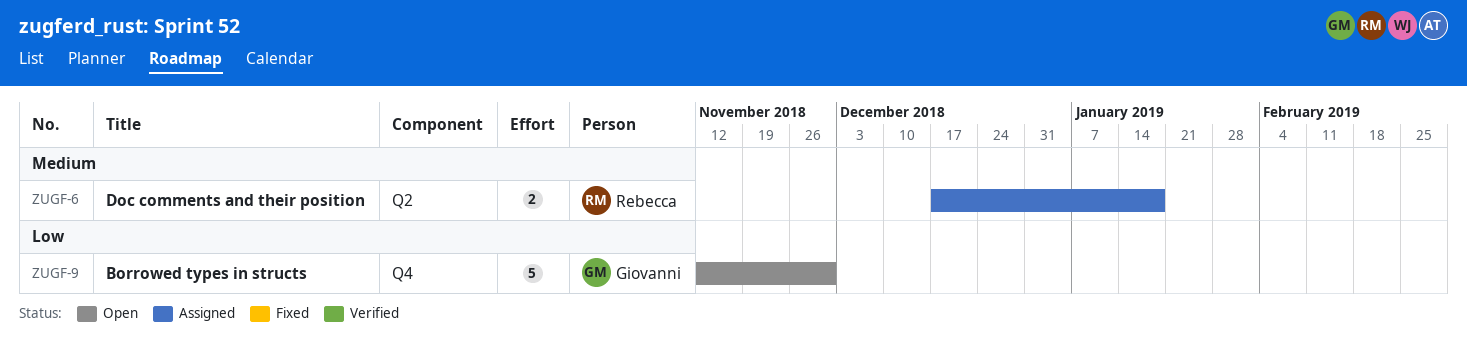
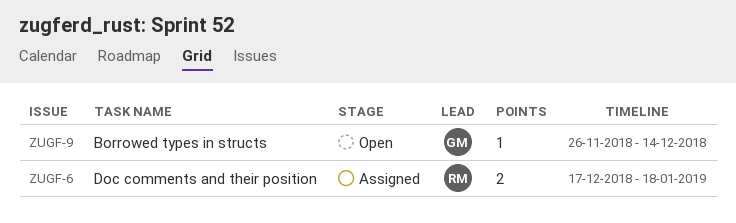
ZUGF-9, estimate: 5 -> 1
ZUGF-9, start: Nov 12 -> Nov 26
ZUGF-9, due: Nov 30 -> Dec 14

